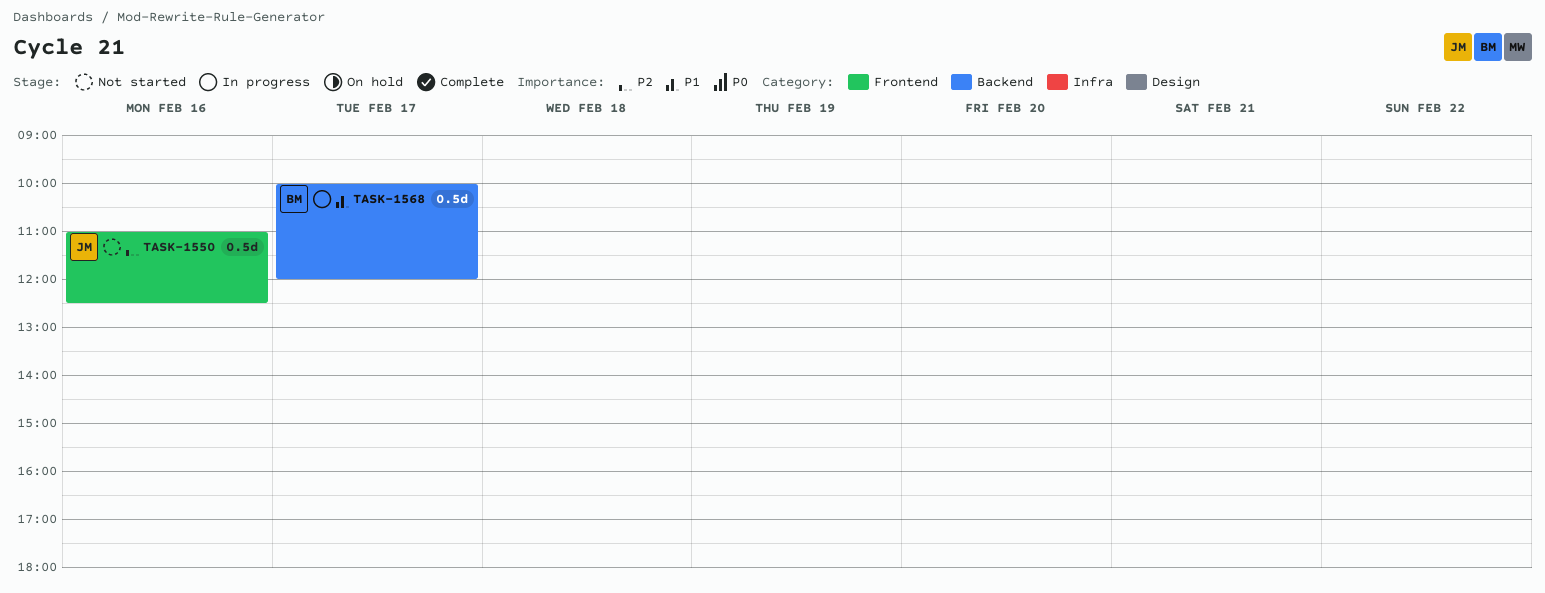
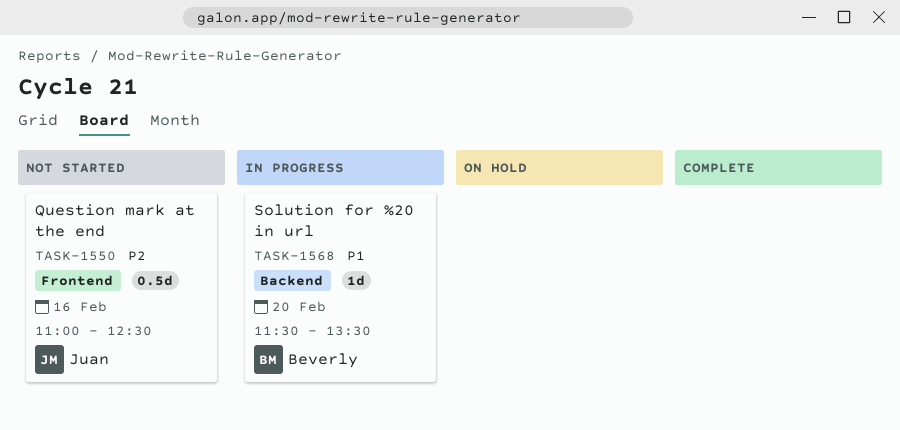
TASK-1568, estimate: 0.5d -> 1d
TASK-1568, day: Feb 17 -> Feb 20
TASK-1568, begins: 10:00 -> 11:30
TASK-1568, ends: 12:00 -> 13:30

